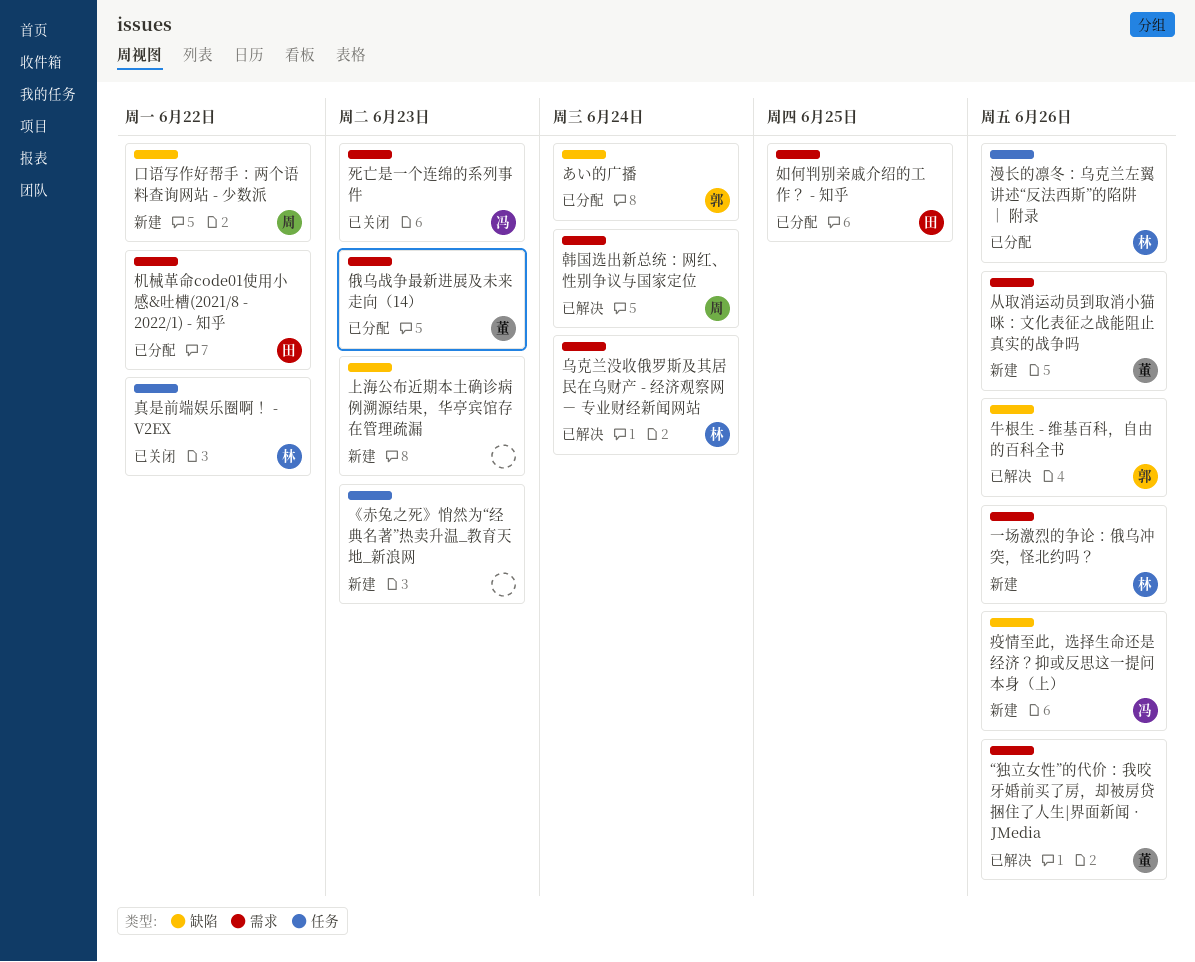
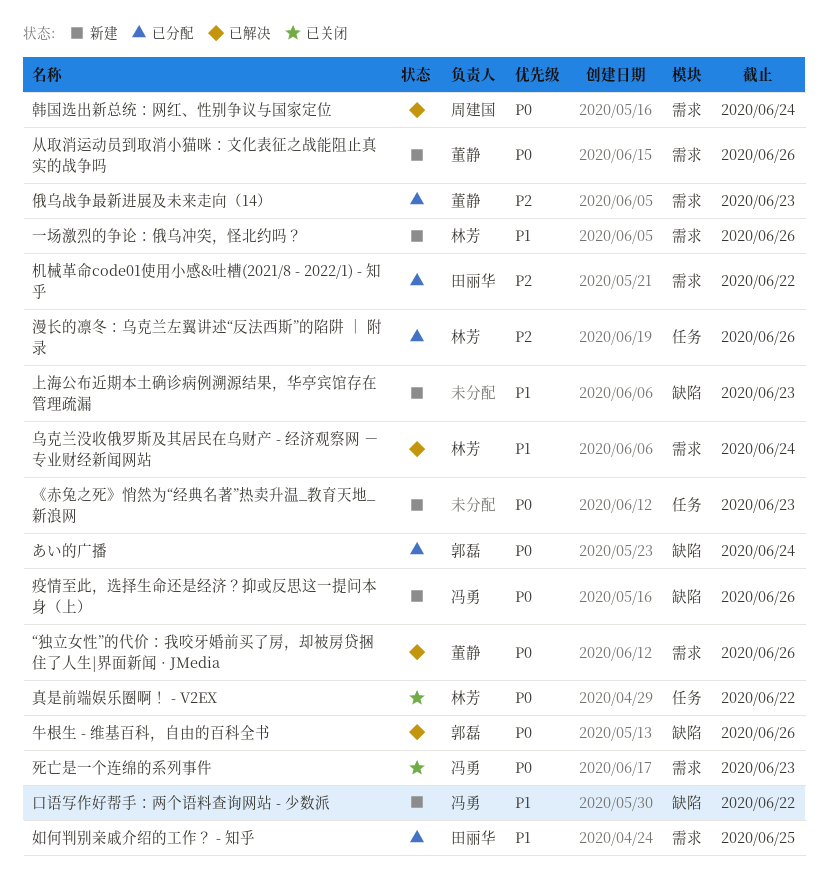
口语写作好帮手：两个语料查询网站 - 少数派, owner: 周建国 -> 冯勇

